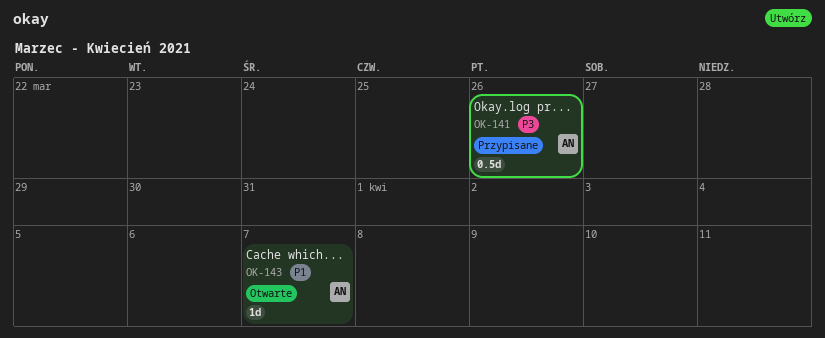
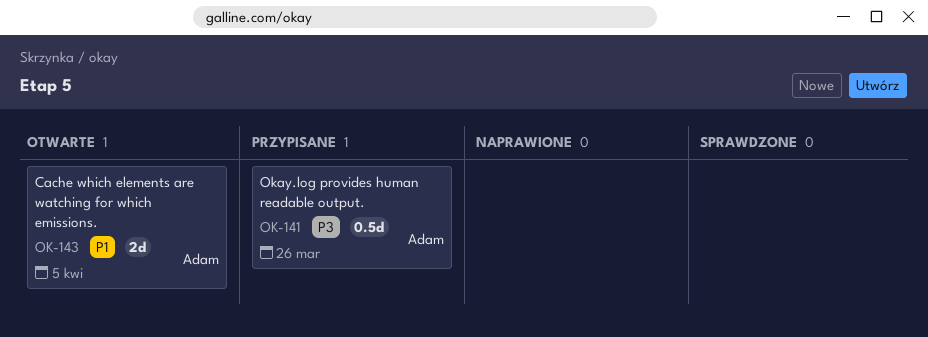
OK-143, estimate: 1d -> 2d
OK-143, due: Apr 7 -> Apr 5

